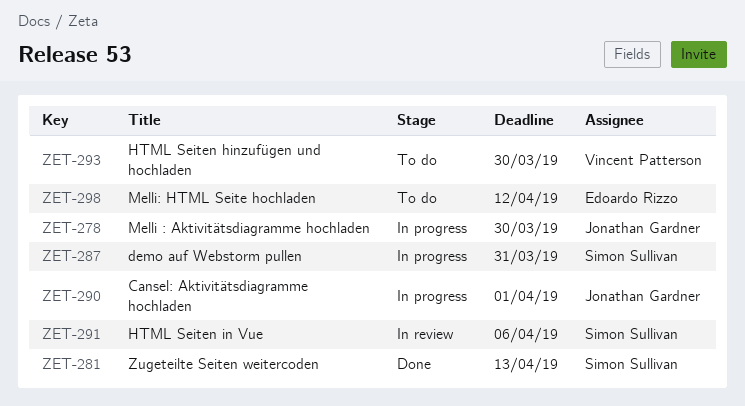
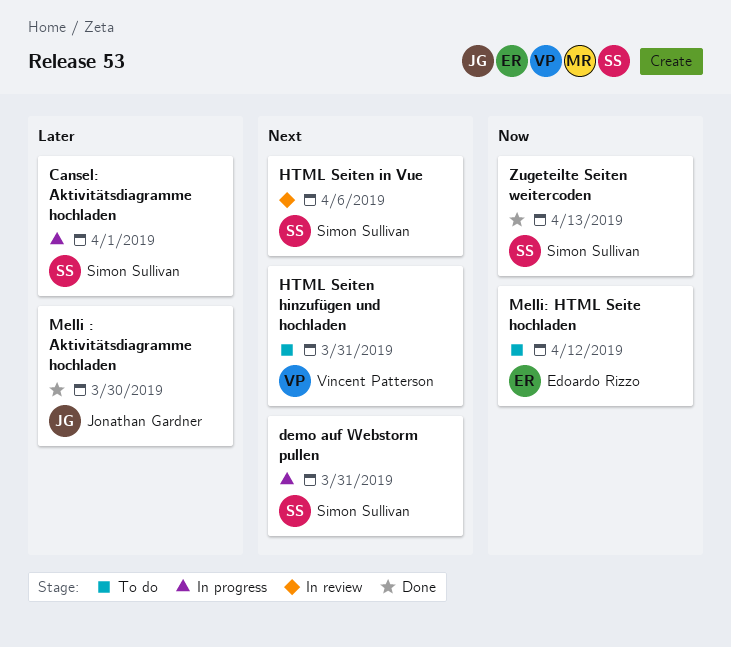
Cansel: Aktivitätsdiagramme hochladen, owner: Jonathan Gardner -> Simon Sullivan
HTML Seiten hinzufügen und hochladen, due: Mar 30 -> Mar 31
Melli : Aktivitätsdiagramme hochladen, status: In progress -> Done

